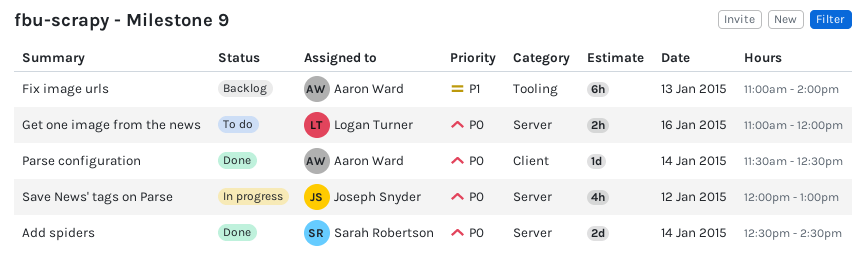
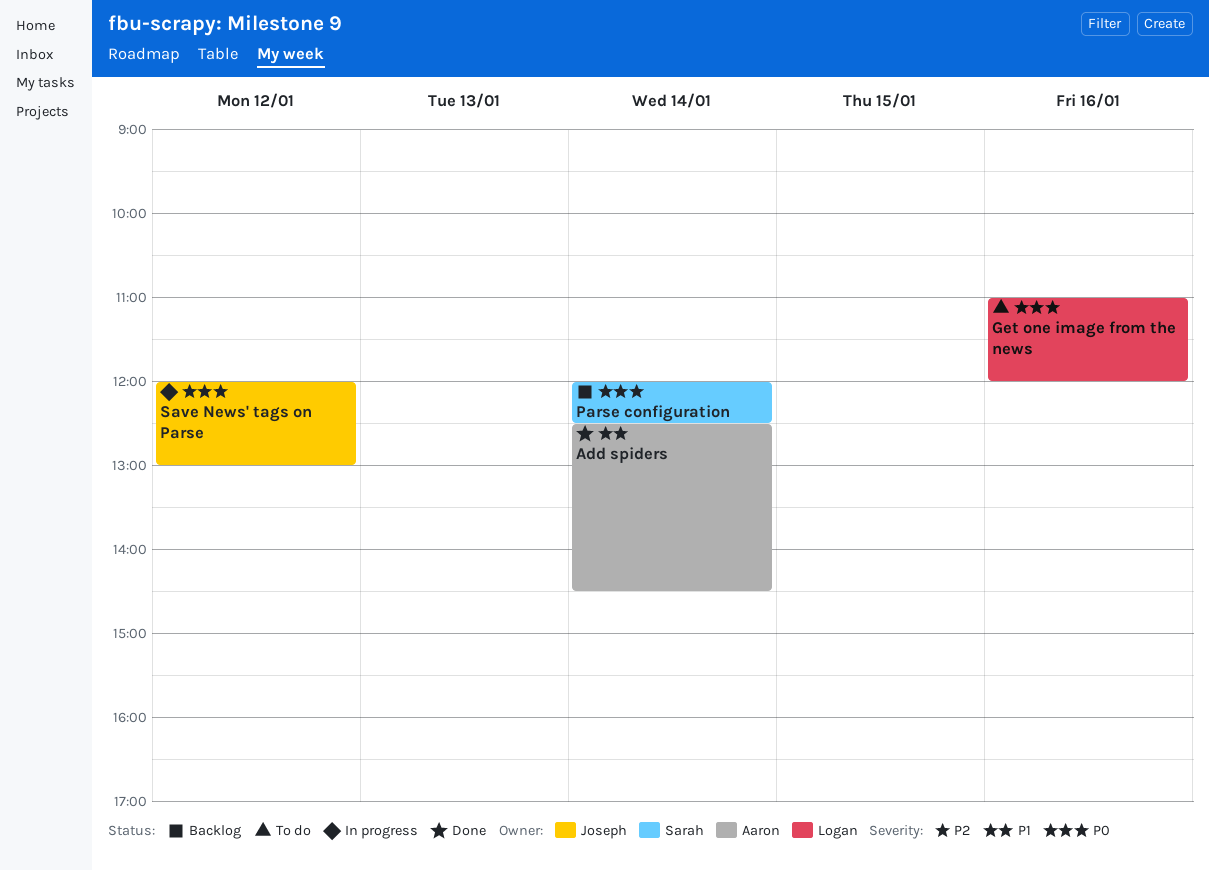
Add spiders, owner: Sarah Robertson -> Aaron Ward
Add spiders, priority: P0 -> P1
Fix image urls: present -> none
Parse configuration, status: Done -> Backlog
Parse configuration, owner: Aaron Ward -> Sarah Robertson
Parse configuration, begins: 11:30 -> 12:00

